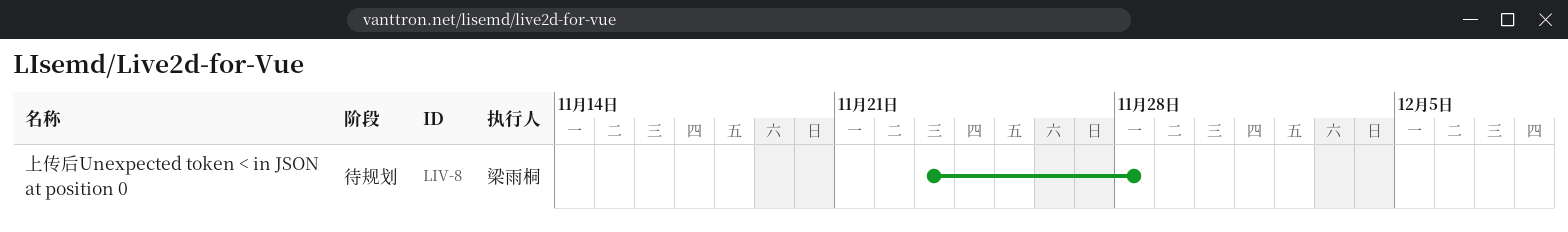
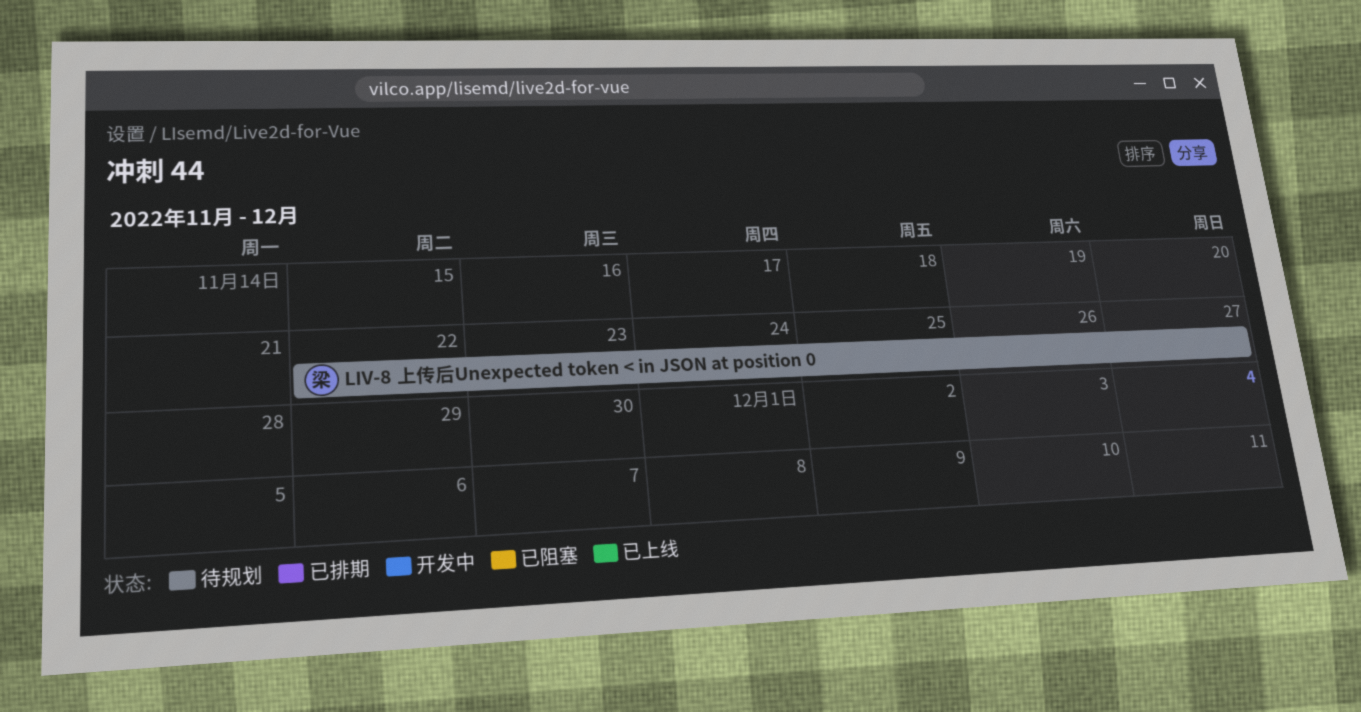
LIV-8, start: Nov 23 -> Nov 22
LIV-8, due: Nov 28 -> Nov 27

